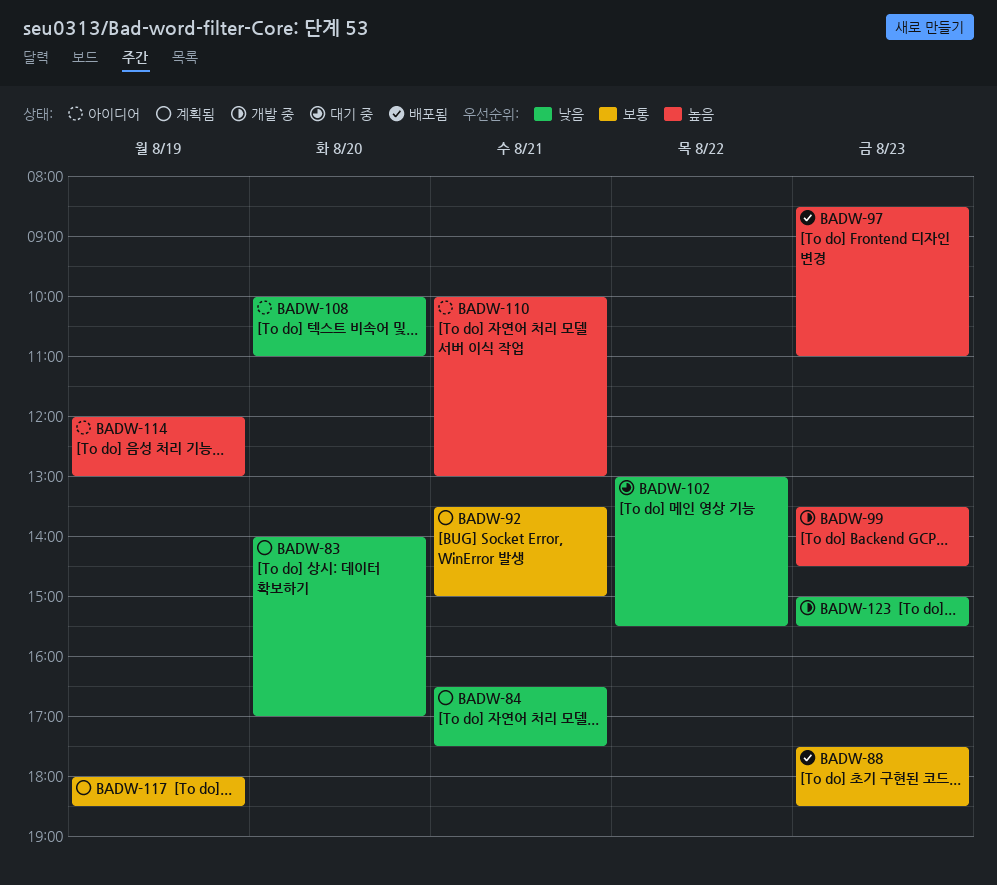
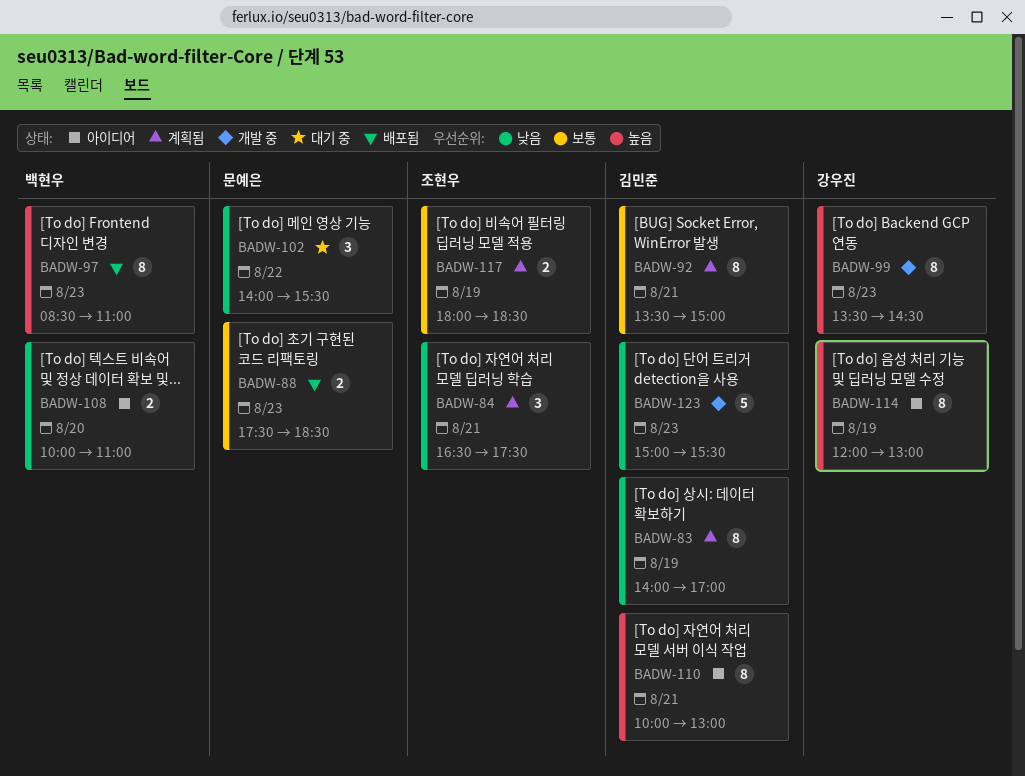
BADW-83, day: Aug 20 -> Aug 19
BADW-102, begins: 13:00 -> 14:00

